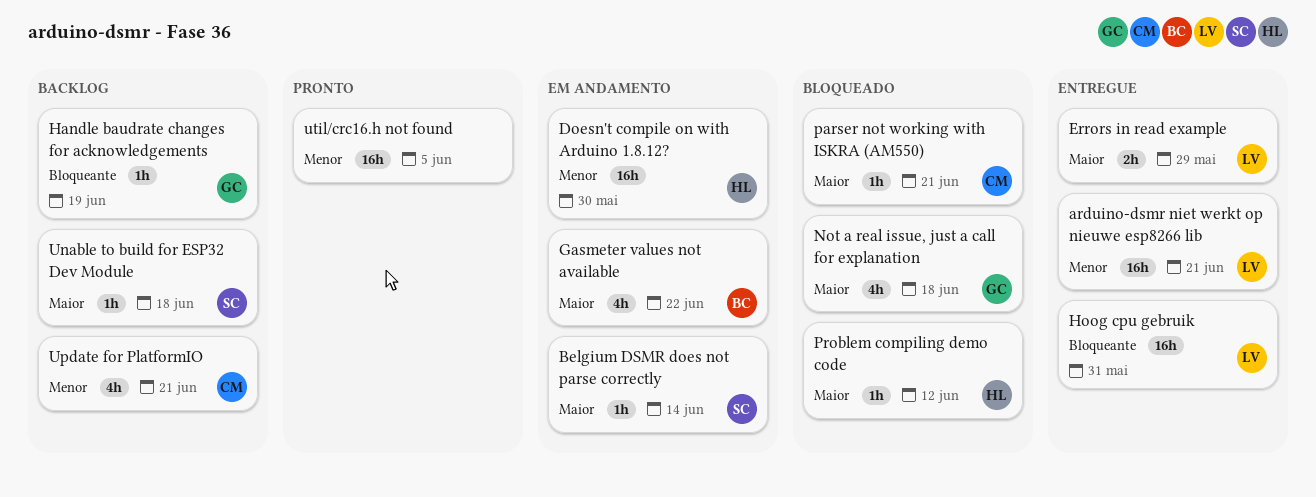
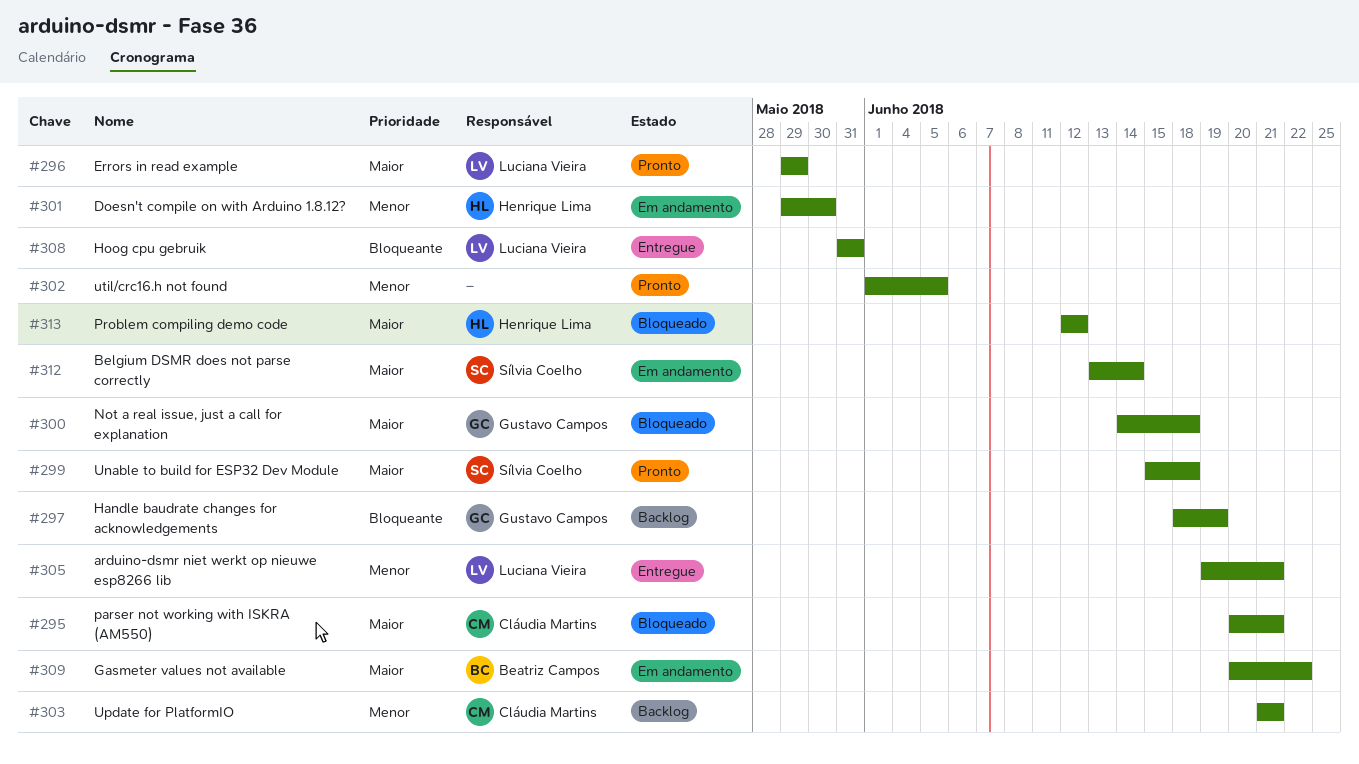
Errors in read example, status: Entregue -> Pronto
Unable to build for ESP32 Dev Module, status: Backlog -> Pronto

